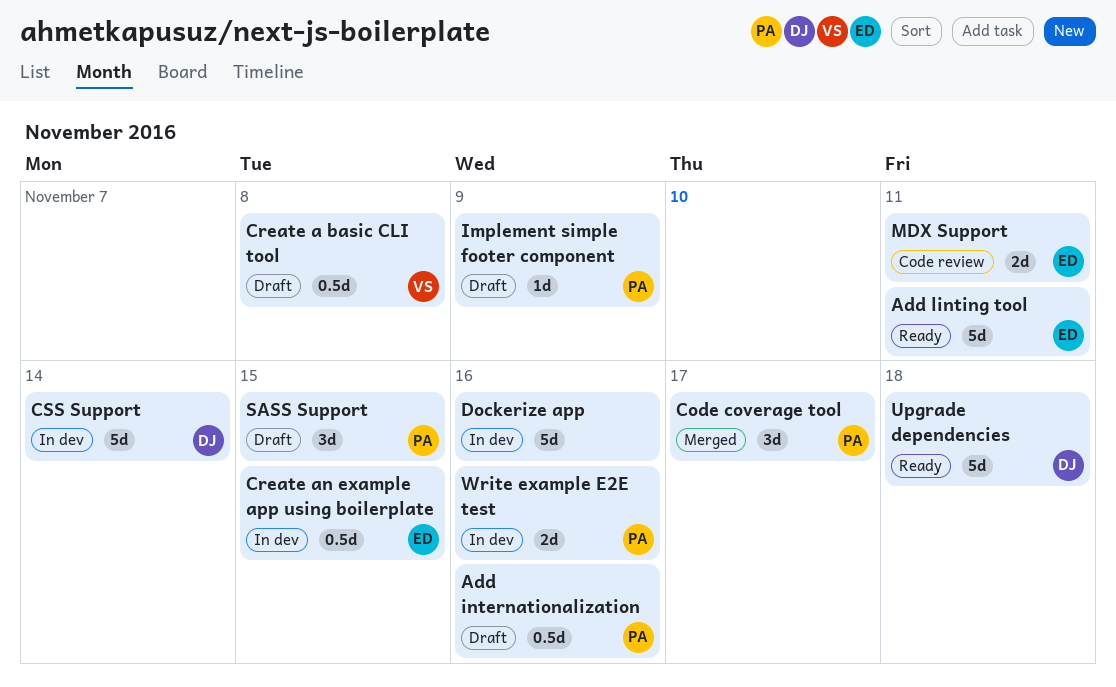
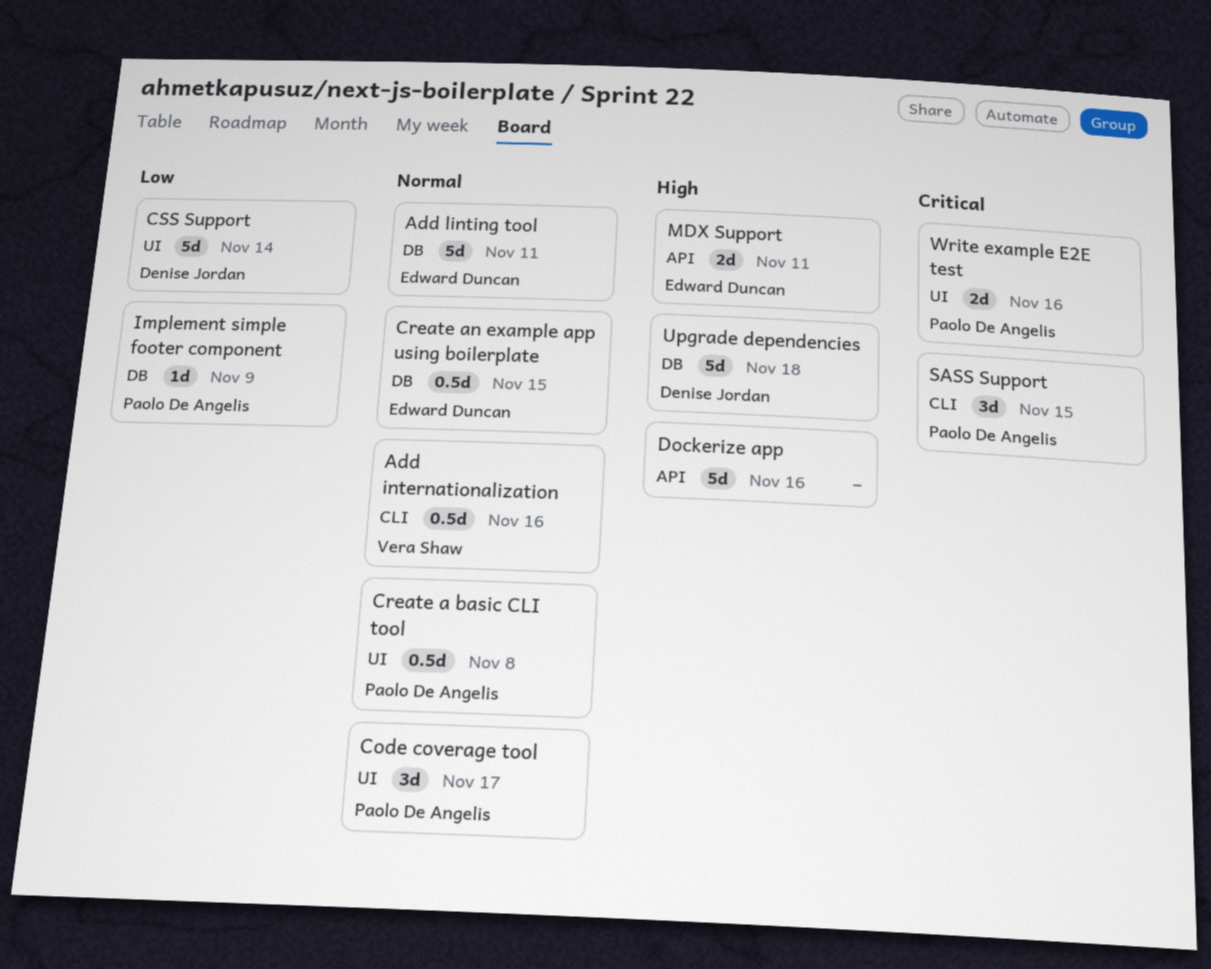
Add internationalization, owner: Paolo De Angelis -> Vera Shaw
Create a basic CLI tool, owner: Vera Shaw -> Paolo De Angelis

